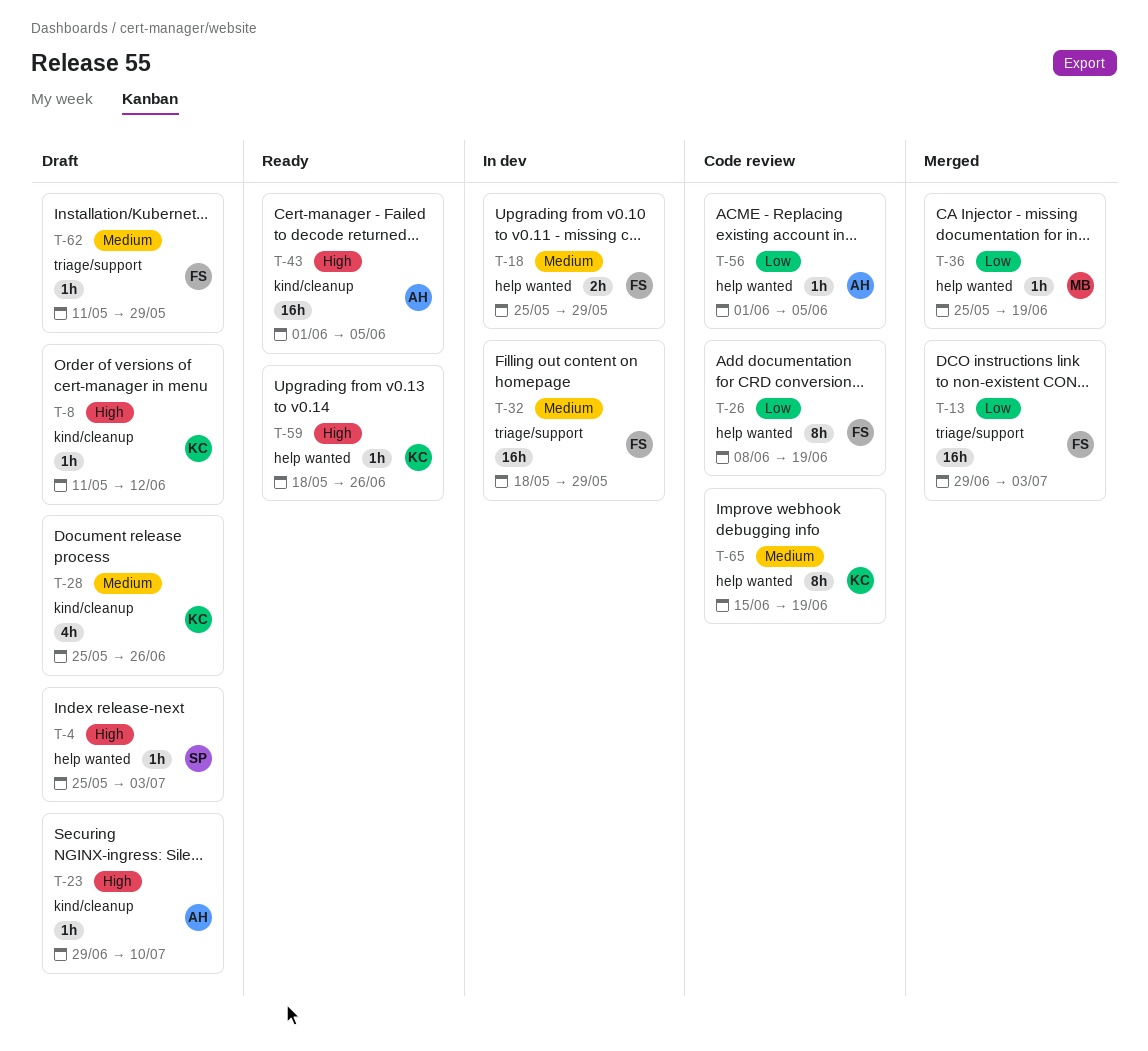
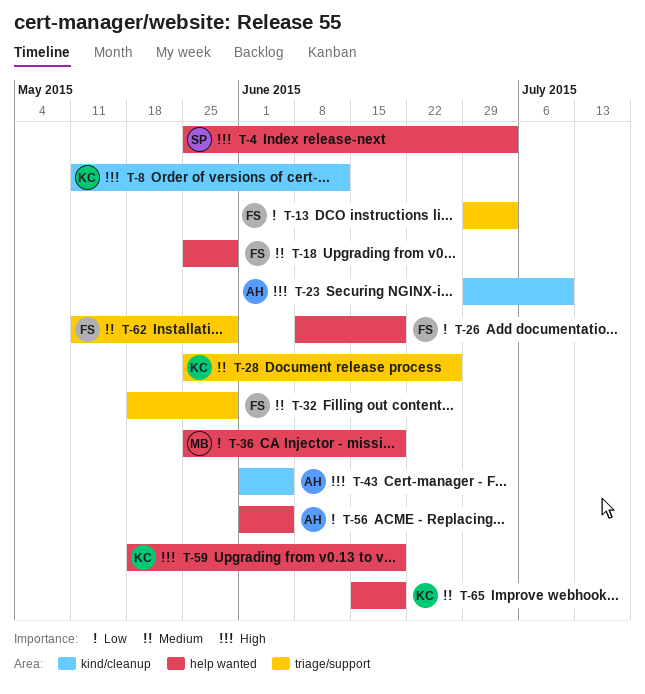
T-28, label: kind/cleanup -> triage/support
T-59, due: Jun 26 -> Jun 19

